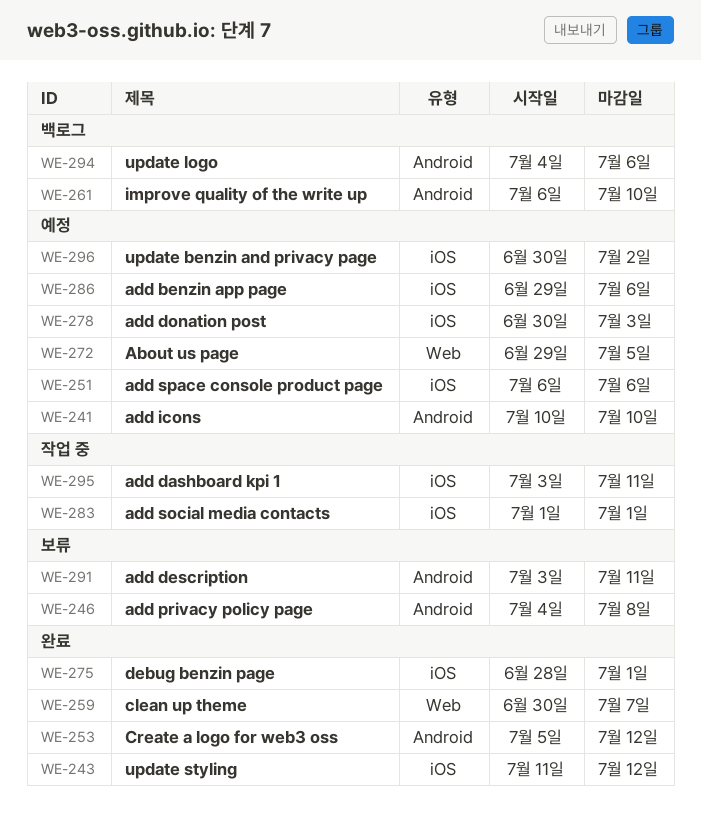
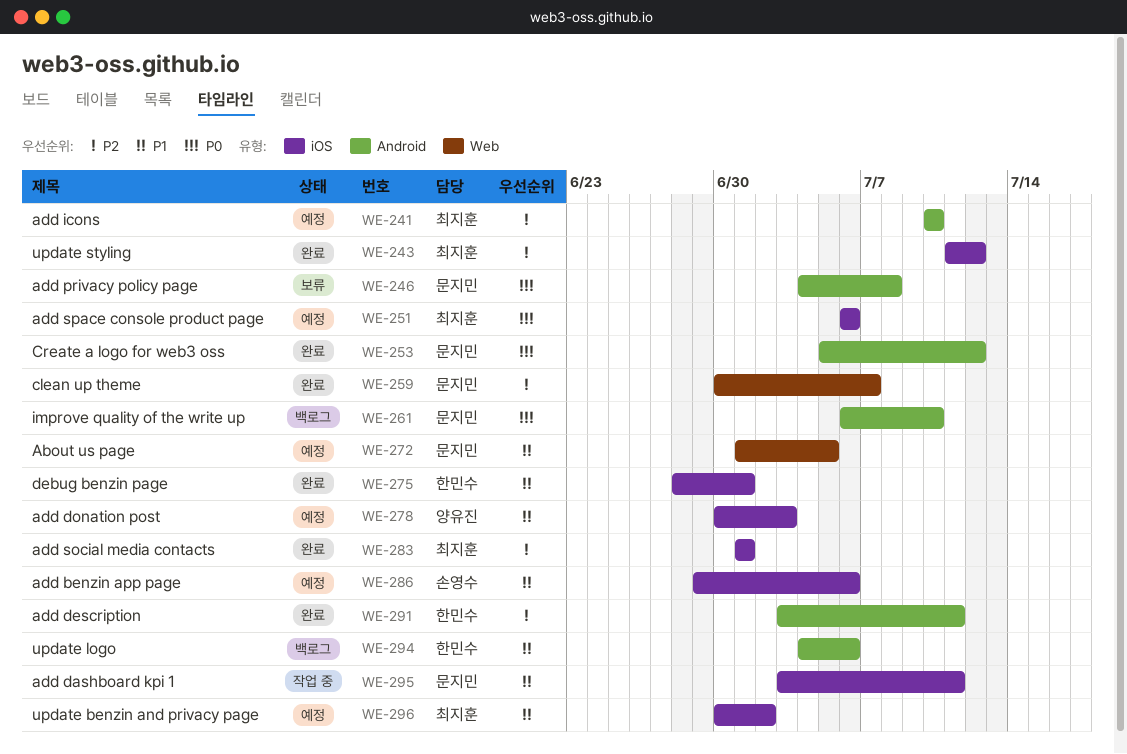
WE-272, start: Jun 29 -> Jul 1
WE-283, status: 작업 중 -> 완료
WE-291, status: 보류 -> 완료

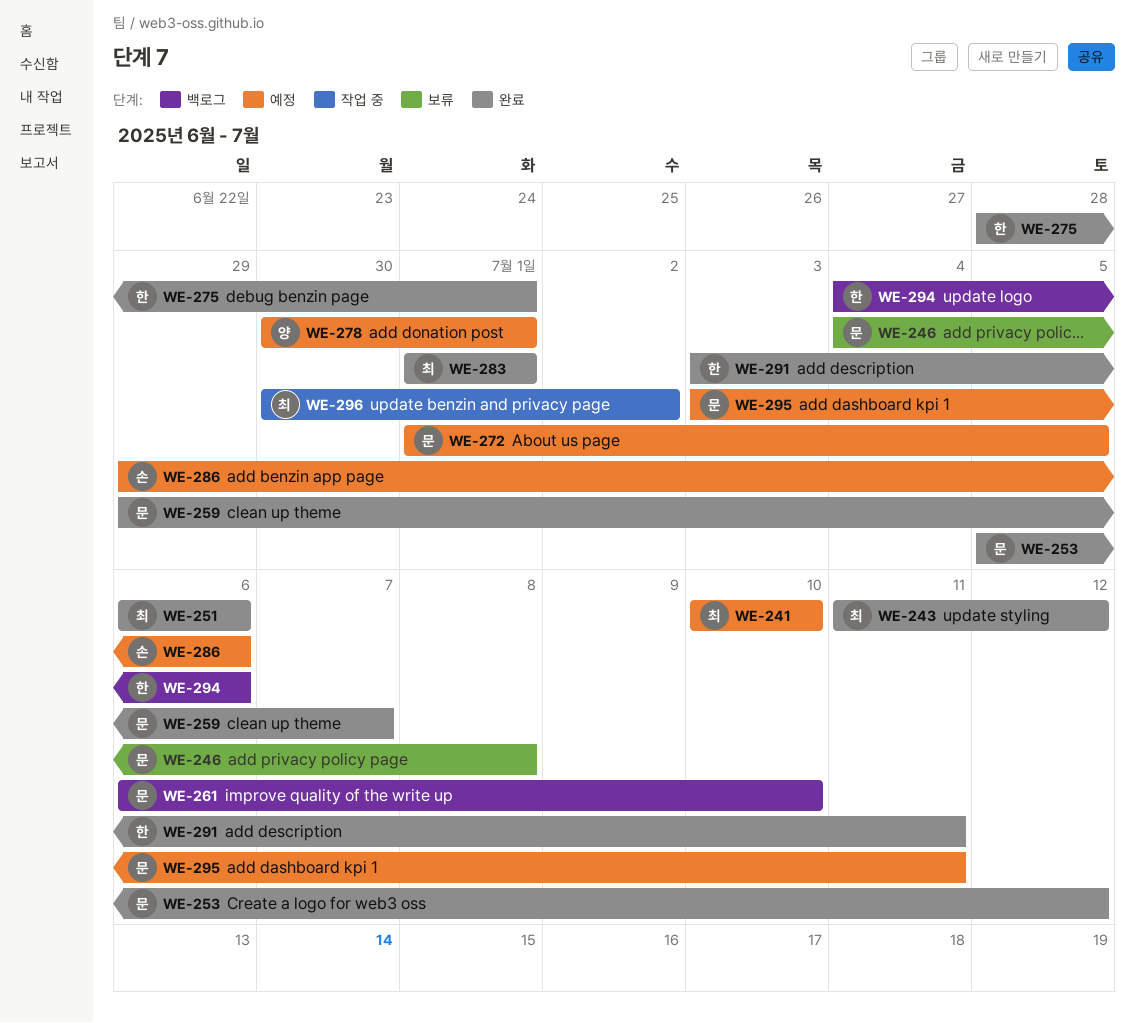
WE-251, status: 예정 -> 완료
WE-259, start: Jun 30 -> Jun 29
WE-278, due: Jul 3 -> Jul 1
WE-295, status: 작업 중 -> 예정
WE-296, status: 예정 -> 작업 중

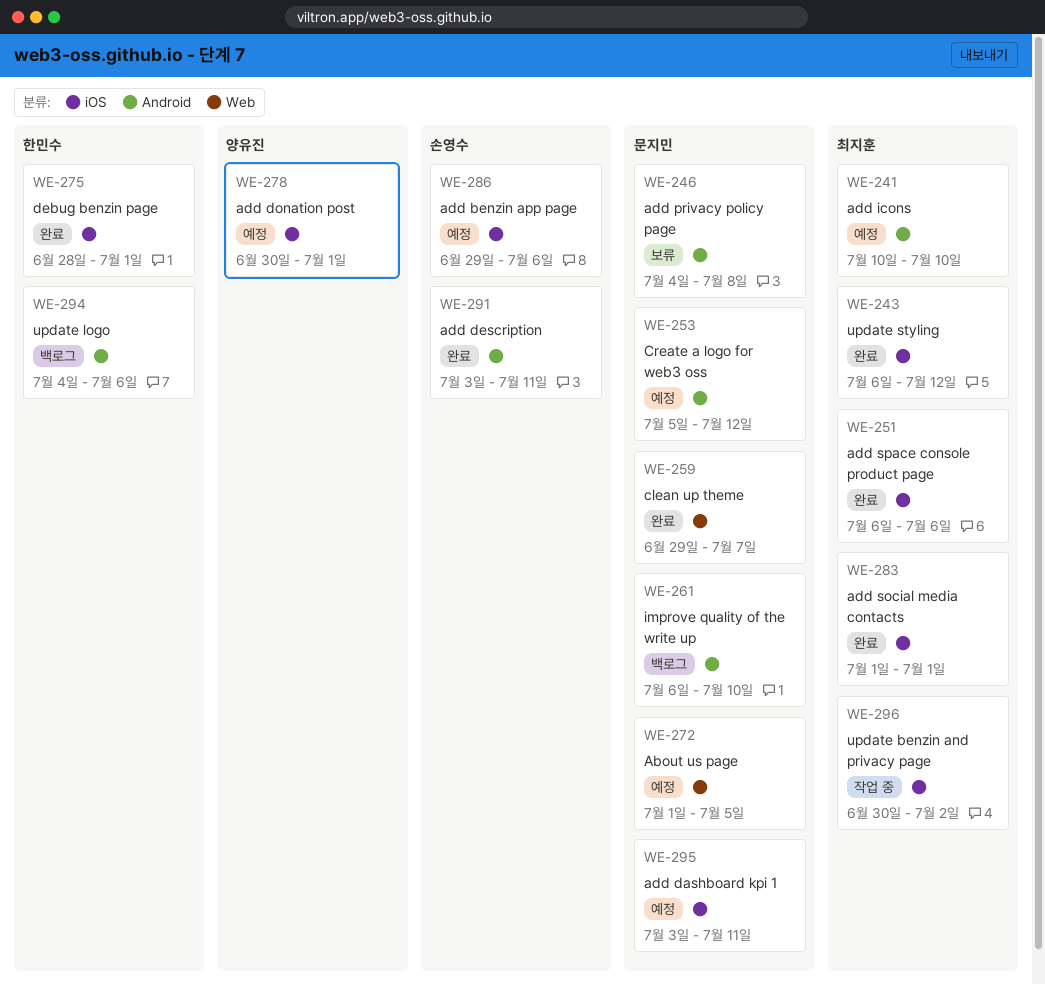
WE-243, start: Jul 11 -> Jul 6
WE-253, status: 완료 -> 예정
WE-291, owner: 한민수 -> 손영수

